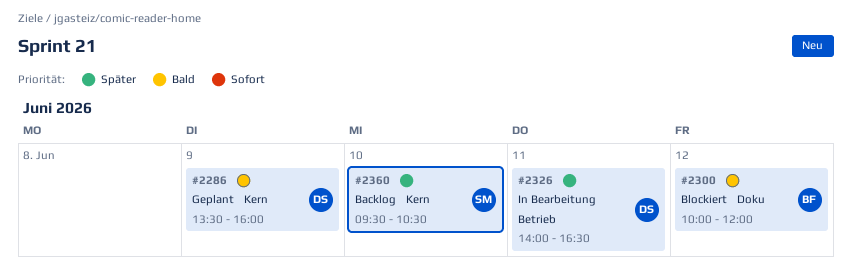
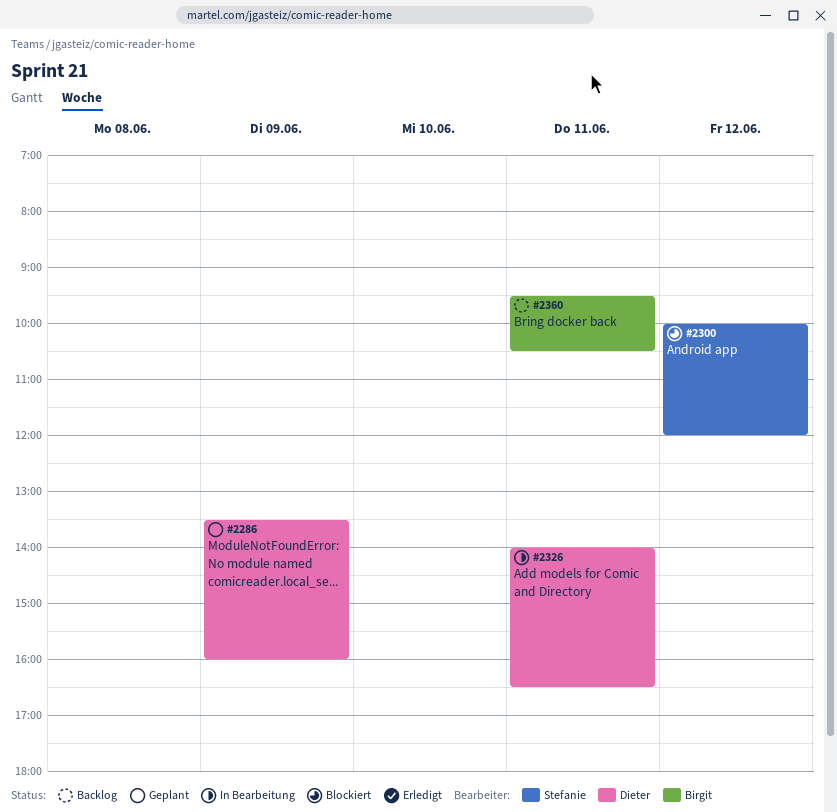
#2300, owner: Birgit -> Stefanie
#2360, owner: Stefanie -> Birgit
#2360, day: Jun 10 -> Jun 11

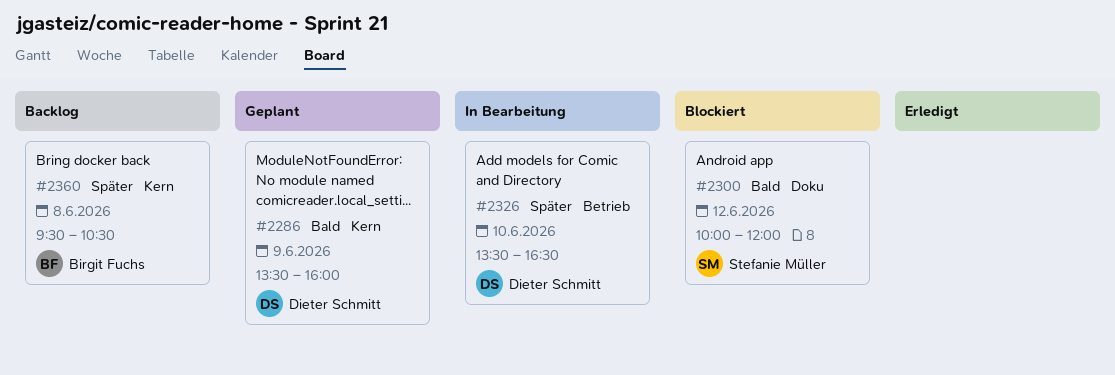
#2326, day: Jun 11 -> Jun 10
#2326, begins: 14:00 -> 13:30
#2360, day: Jun 11 -> Jun 8

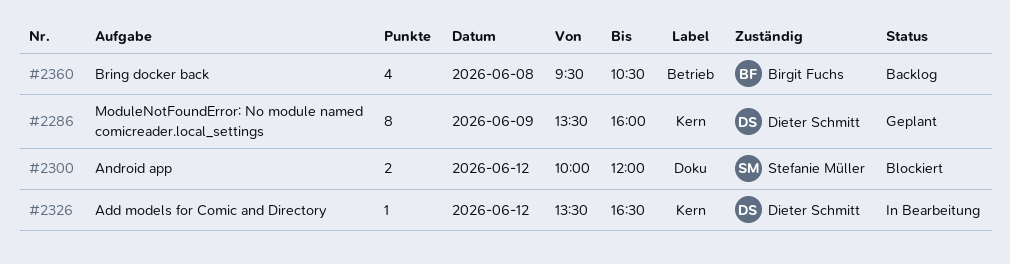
#2326, label: Betrieb -> Kern
#2326, day: Jun 10 -> Jun 12
#2360, label: Kern -> Betrieb

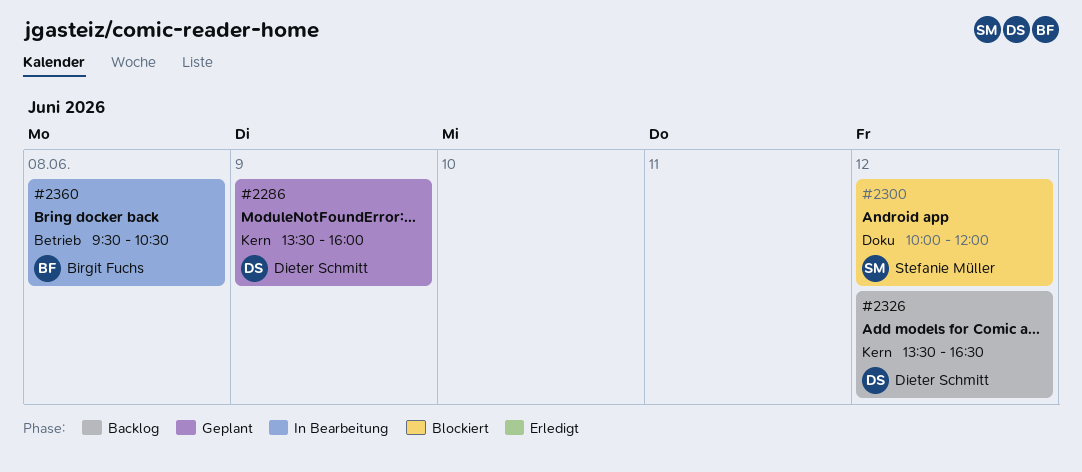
#2326, status: In Bearbeitung -> Backlog
#2360, status: Backlog -> In Bearbeitung

